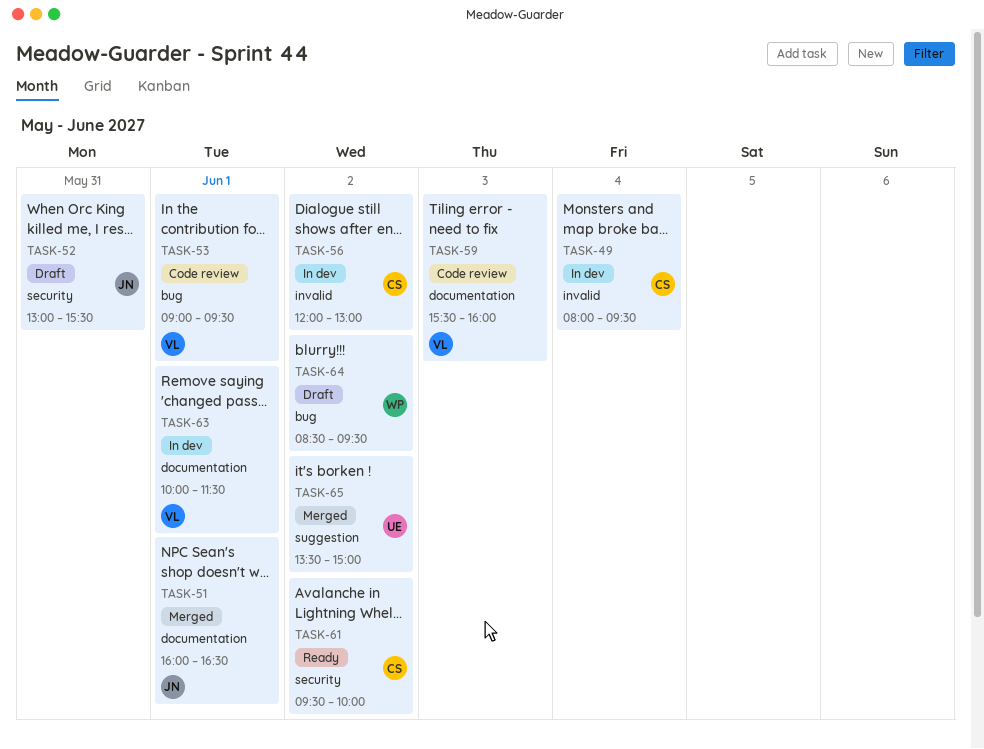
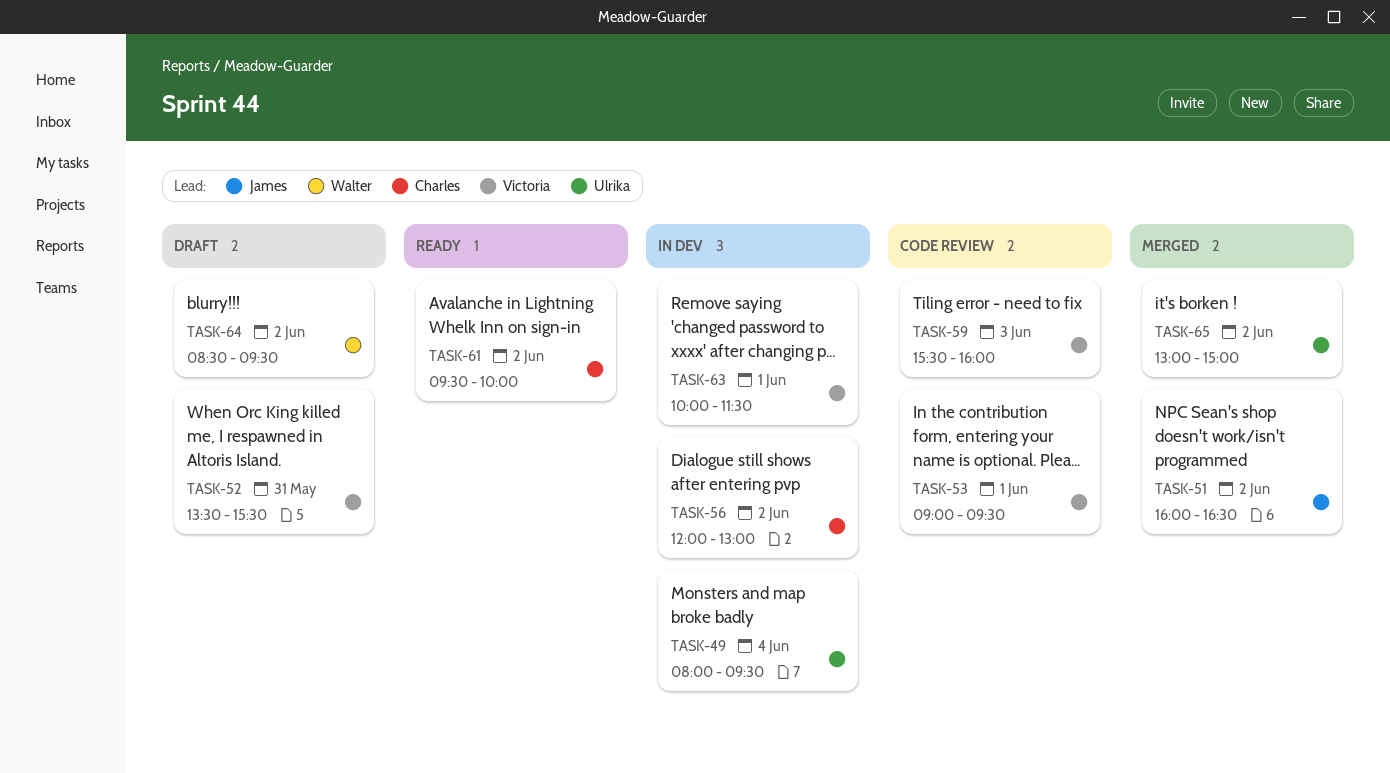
TASK-49, owner: Charles -> Ulrika
TASK-51, day: Jun 1 -> Jun 2
TASK-52, owner: James -> Victoria
TASK-52, begins: 13:00 -> 13:30
TASK-65, begins: 13:30 -> 13:00

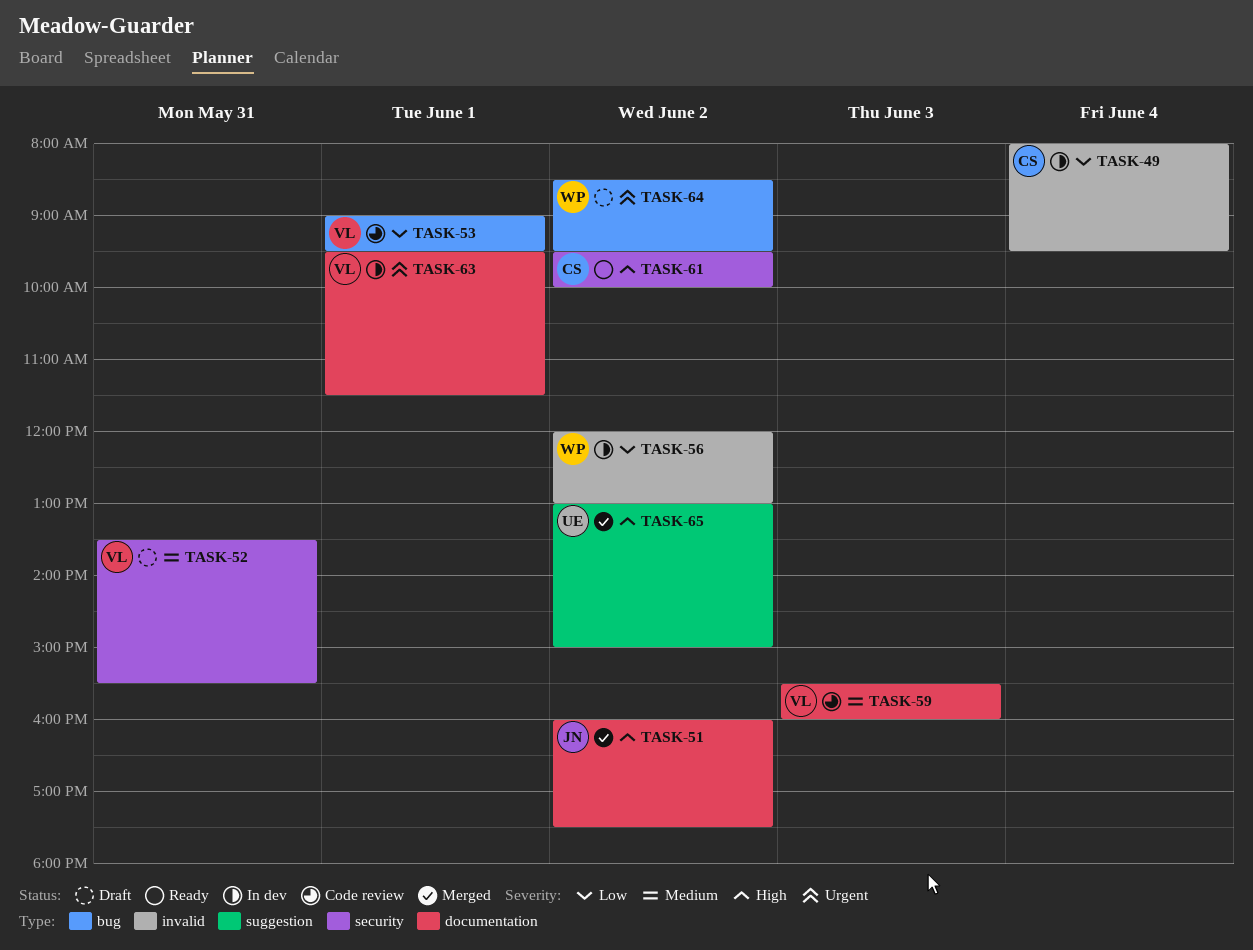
TASK-49, owner: Ulrika -> Charles
TASK-51, ends: 16:30 -> 17:30
TASK-56, owner: Charles -> Walter
TASK-63, begins: 10:00 -> 09:30

